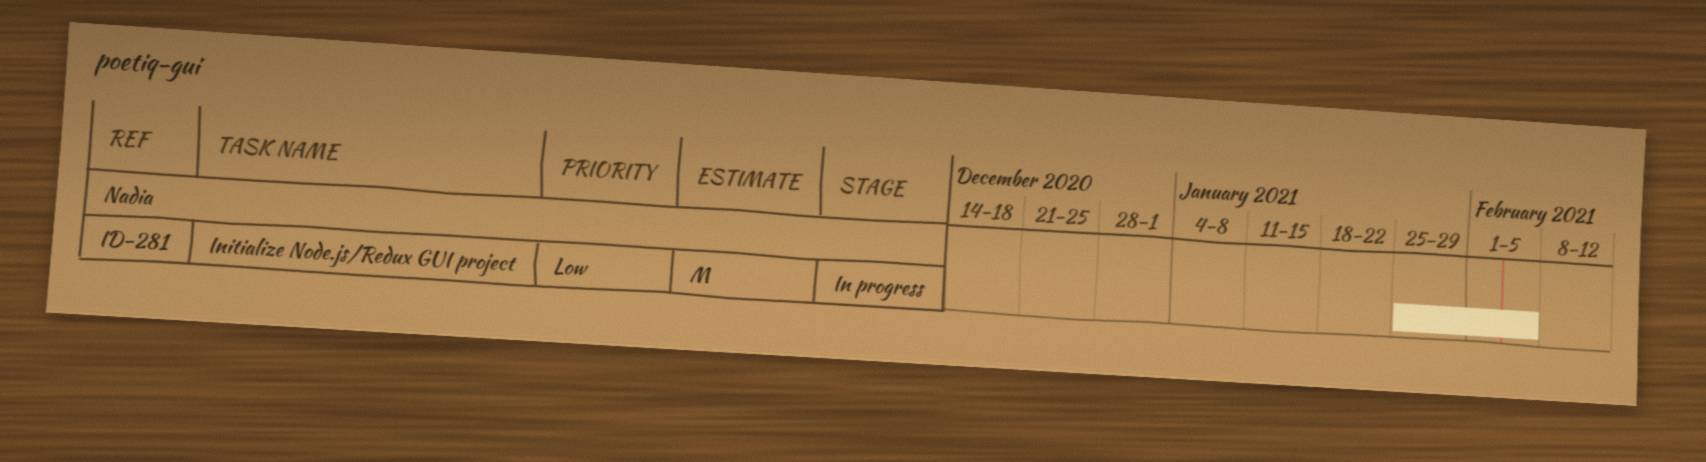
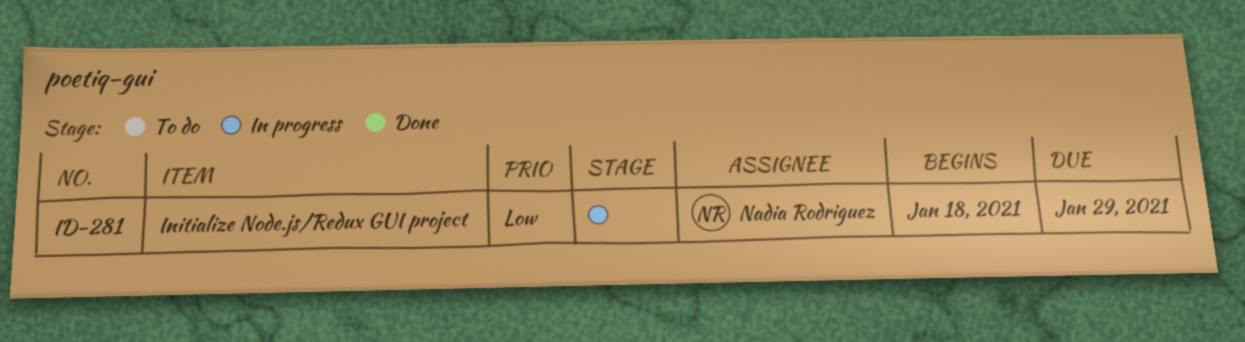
ID-281, start: Jan 25 -> Jan 18
ID-281, due: Feb 5 -> Jan 29

